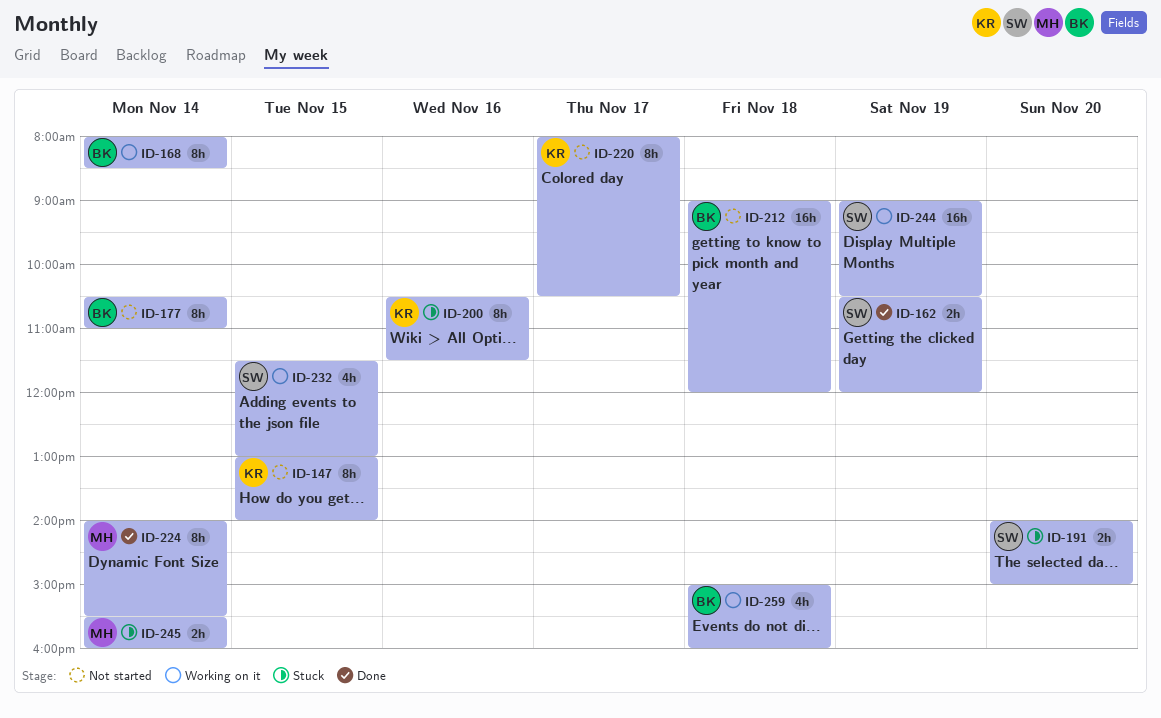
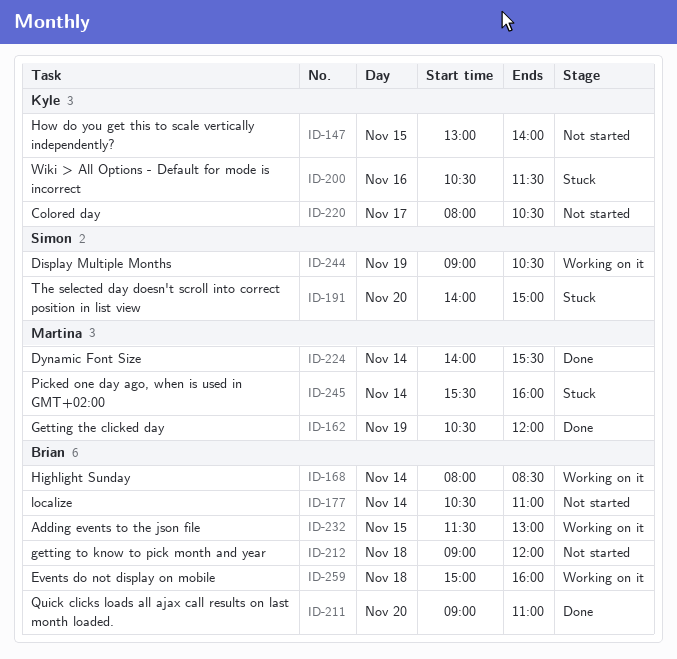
ID-162, owner: Simon -> Martina
ID-211: none -> present
ID-232, owner: Simon -> Brian

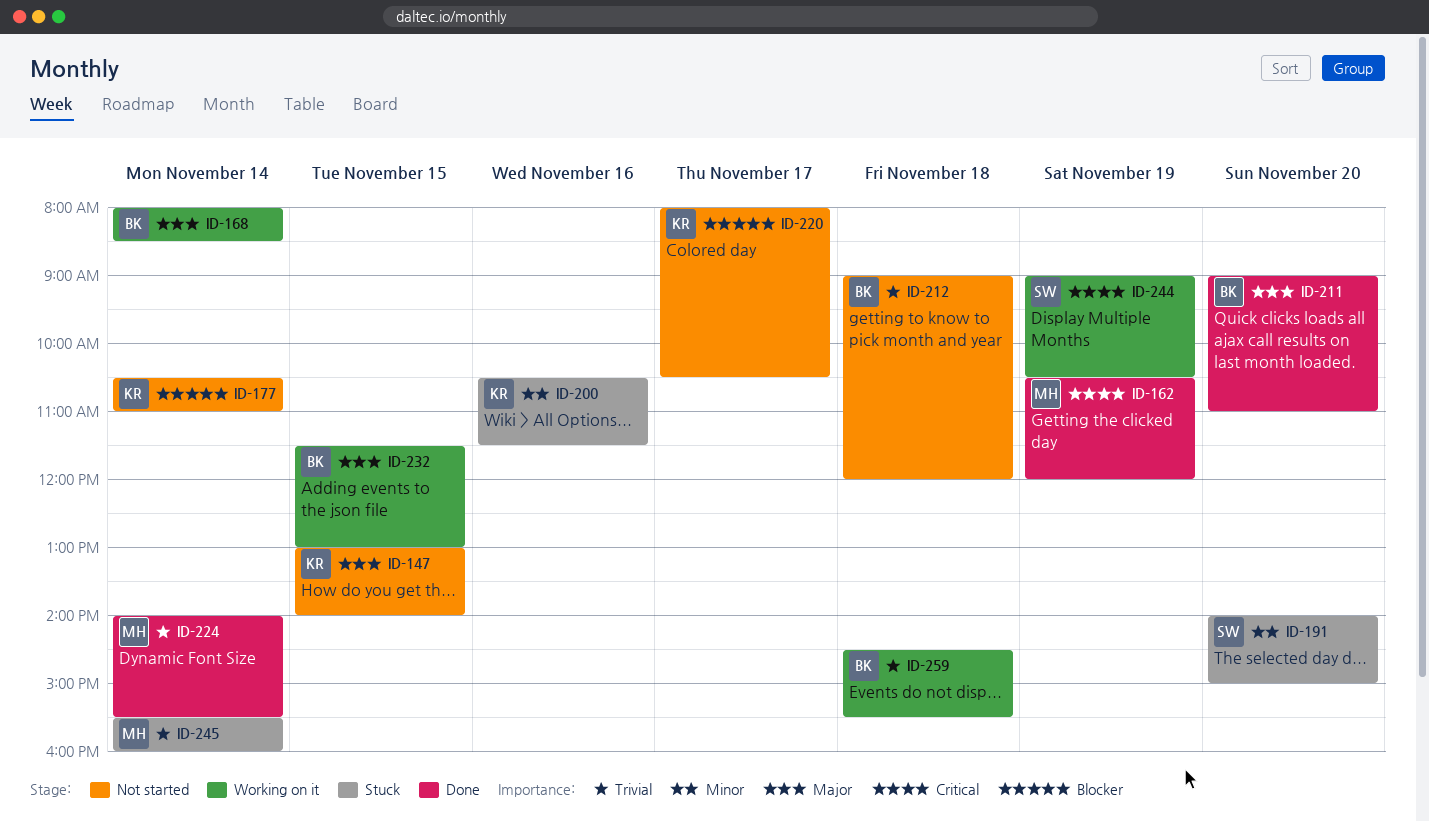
ID-177, owner: Brian -> Kyle
ID-259, begins: 15:00 -> 14:30
ID-259, ends: 16:00 -> 15:30

